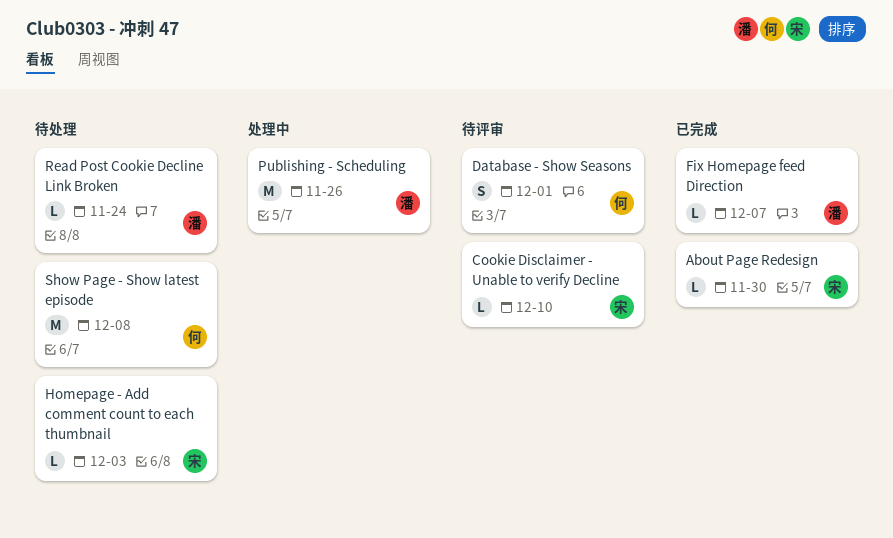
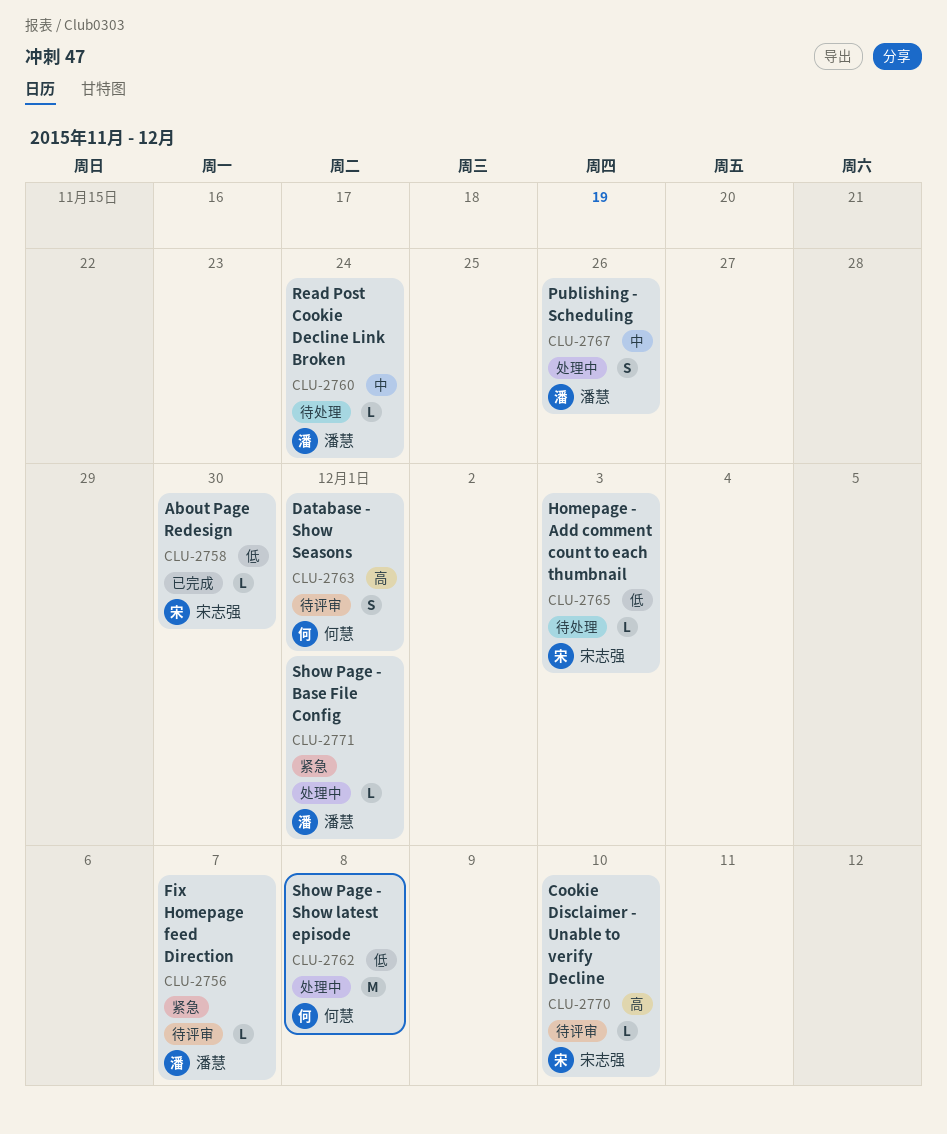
Fix Homepage feed Direction, status: 已完成 -> 待评审
Publishing - Scheduling, estimate: M -> S
Show Page - Base File Config: none -> present
Show Page - Show latest episode, status: 待处理 -> 处理中

